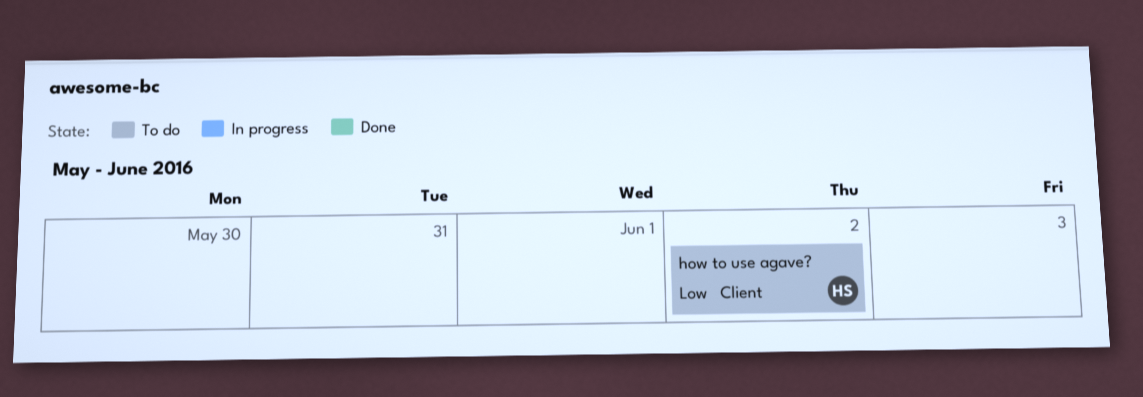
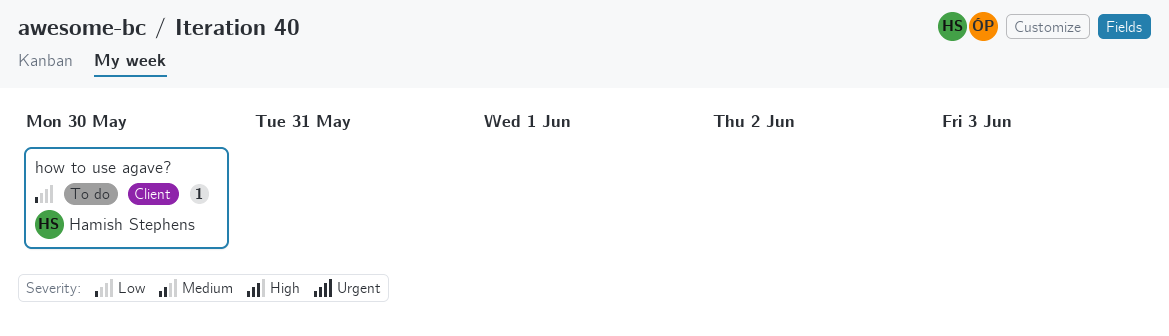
how to use agave?, due: Jun 2 -> May 30

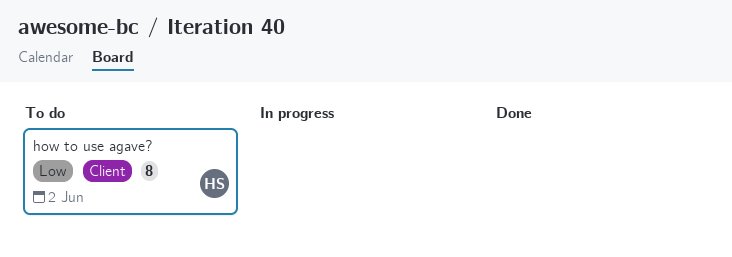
how to use agave?, estimate: 1 -> 8
how to use agave?, due: May 30 -> Jun 2

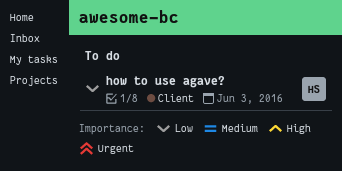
how to use agave?, due: Jun 2 -> Jun 3

